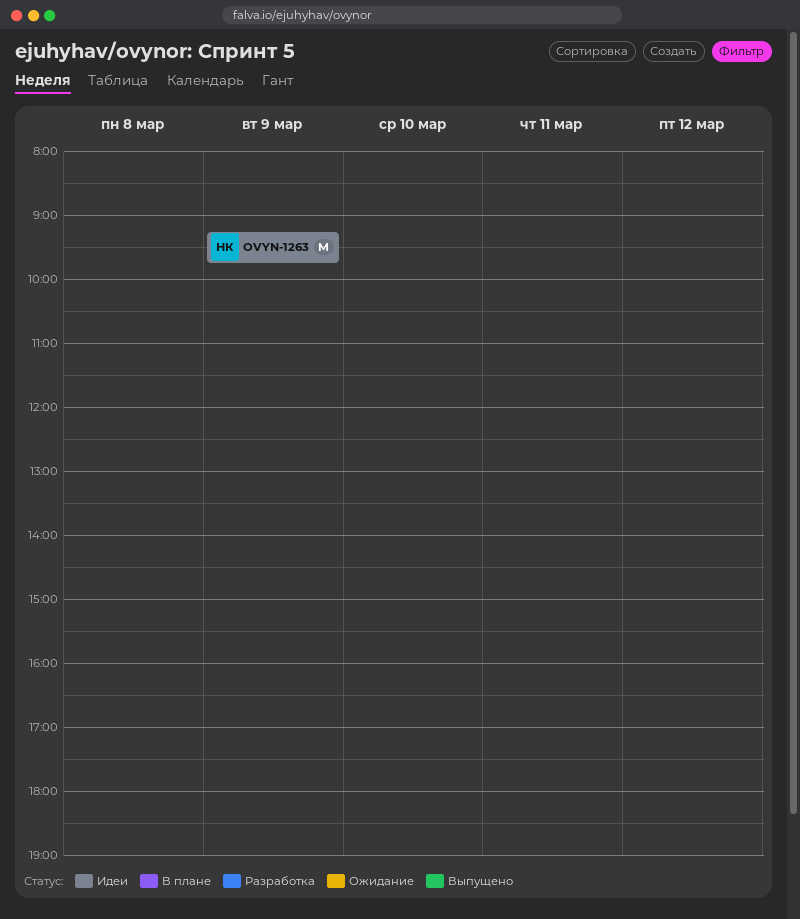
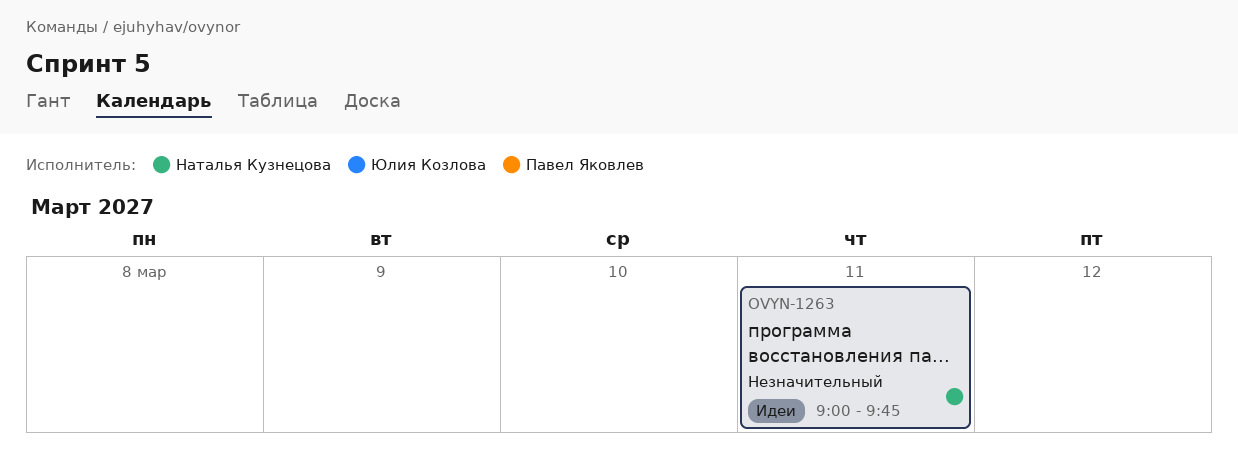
OVYN-1263, day: Mar 9 -> Mar 11
OVYN-1263, begins: 09:15 -> 09:00

